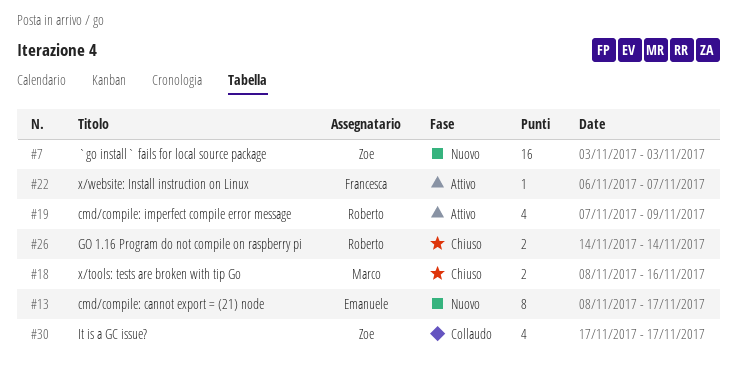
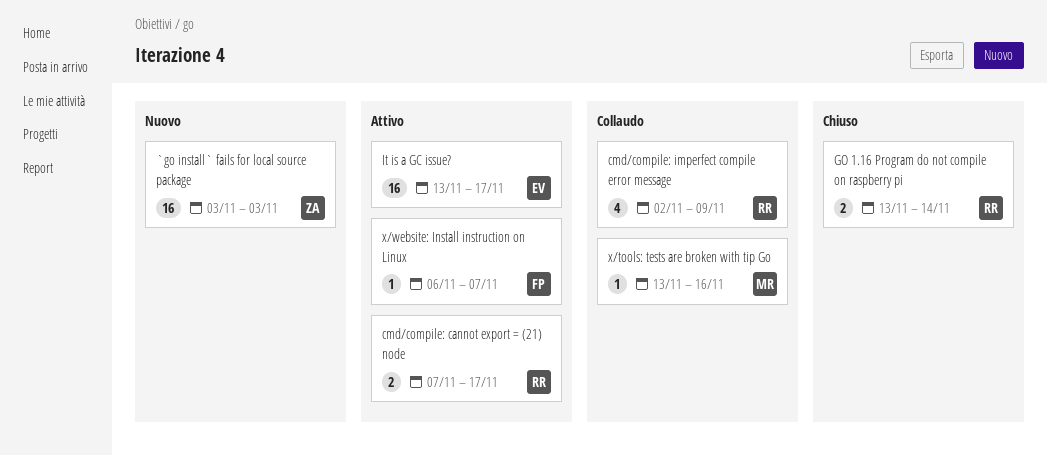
cmd/compile: cannot export = (21) node, status: Nuovo -> Attivo
cmd/compile: cannot export = (21) node, owner: Emanuele -> Roberto
cmd/compile: cannot export = (21) node, estimate: 8 -> 2
cmd/compile: cannot export = (21) node, start: Nov 8 -> Nov 7
cmd/compile: imperfect compile error message, status: Attivo -> Collaudo
cmd/compile: imperfect compile error message, start: Nov 7 -> Nov 2
GO 1.16 Program do not compile on raspberry pi, start: Nov 14 -> Nov 13
It is a GC issue?, status: Collaudo -> Attivo
It is a GC issue?, owner: Zoe -> Emanuele
It is a GC issue?, estimate: 4 -> 16
It is a GC issue?, start: Nov 17 -> Nov 13
x/tools: tests are broken with tip Go, status: Chiuso -> Collaudo
x/tools: tests are broken with tip Go, estimate: 2 -> 1
x/tools: tests are broken with tip Go, start: Nov 8 -> Nov 13

